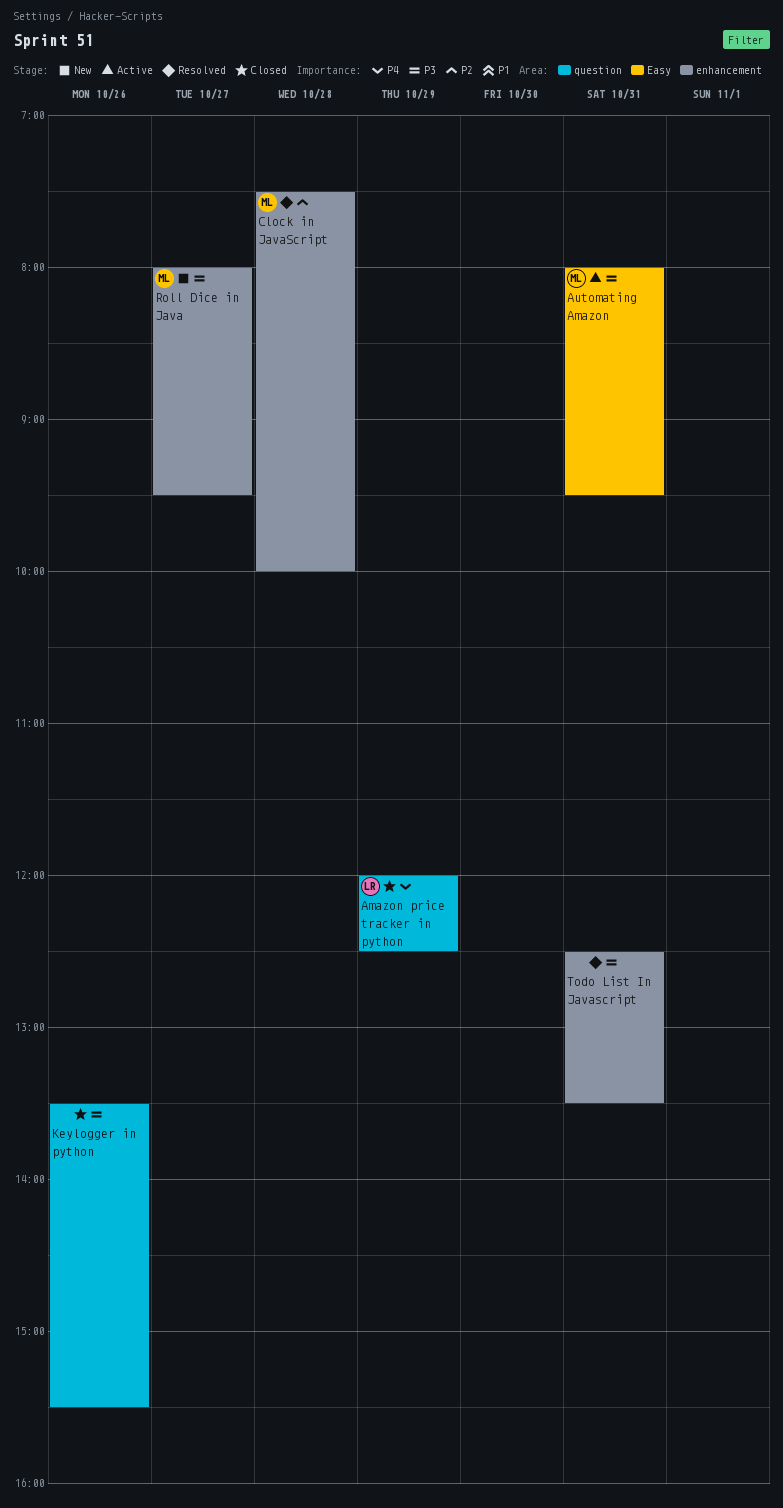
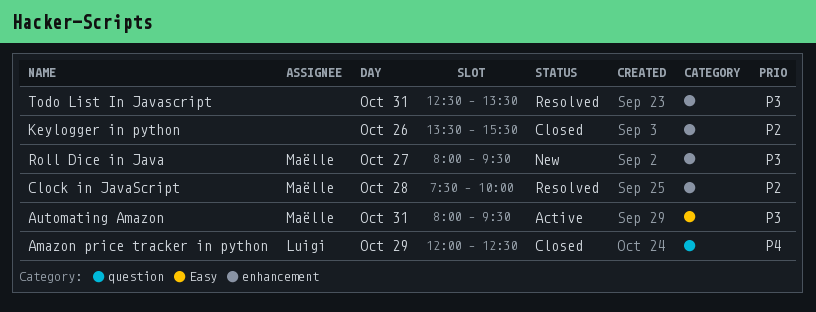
Keylogger in python, priority: P3 -> P2
Keylogger in python, label: question -> enhancement

